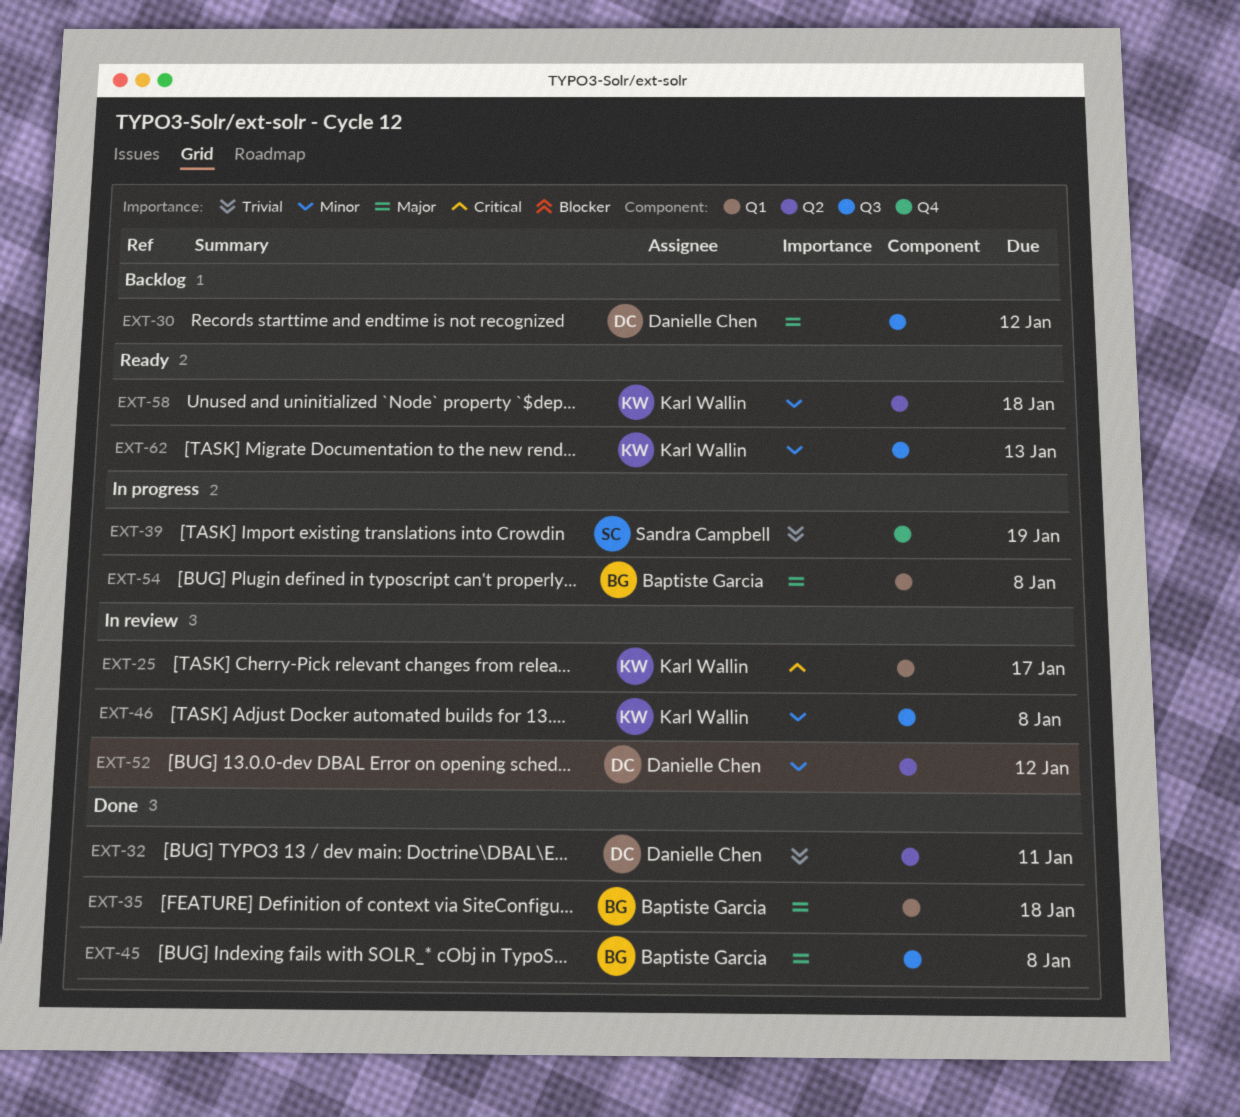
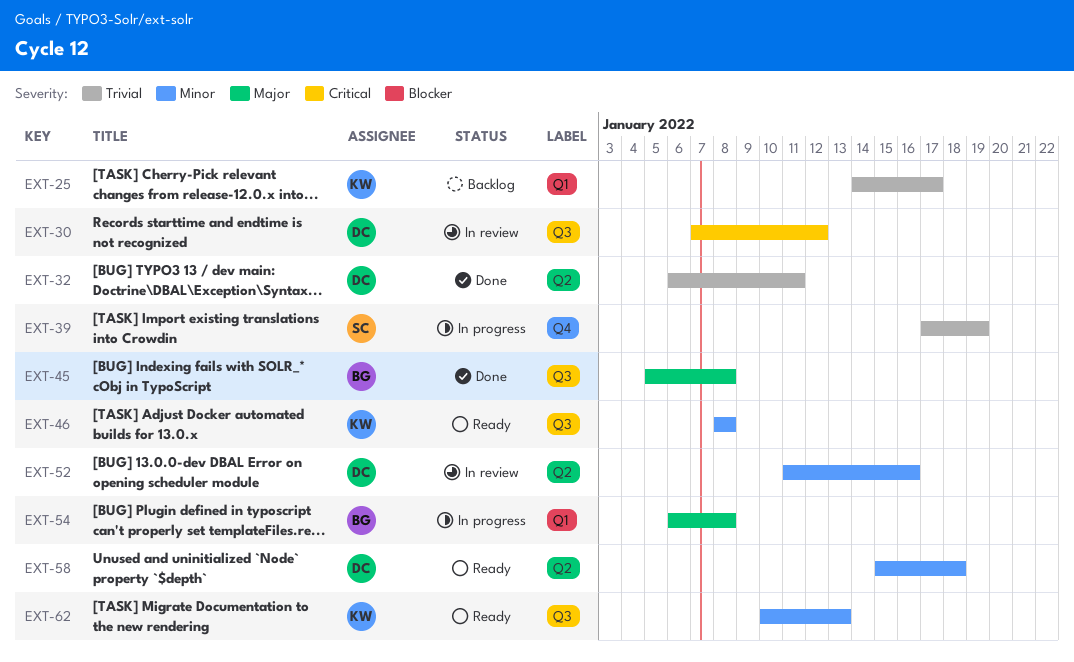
EXT-25, status: In review -> Backlog
EXT-25, priority: Critical -> Trivial
EXT-30, status: Backlog -> In review
EXT-30, priority: Major -> Critical
EXT-35: present -> none
EXT-46, status: In review -> Ready
EXT-52, due: Jan 12 -> Jan 16
EXT-58, owner: Karl Wallin -> Danielle Chen

